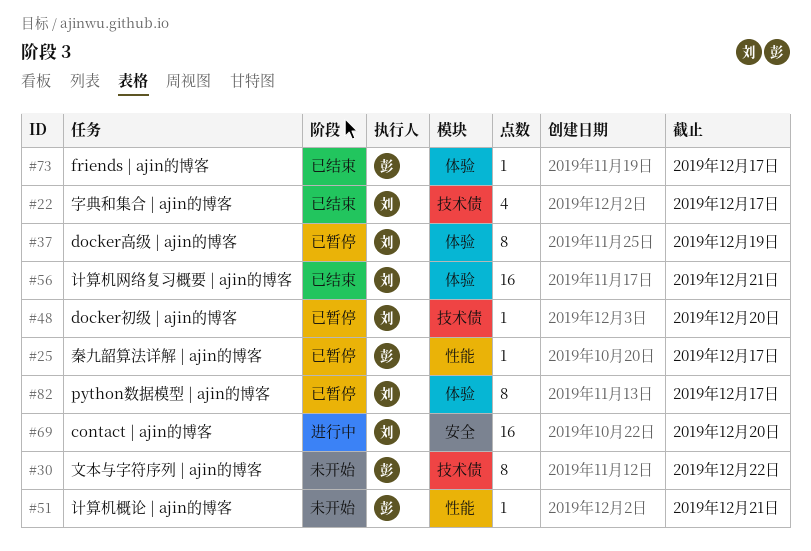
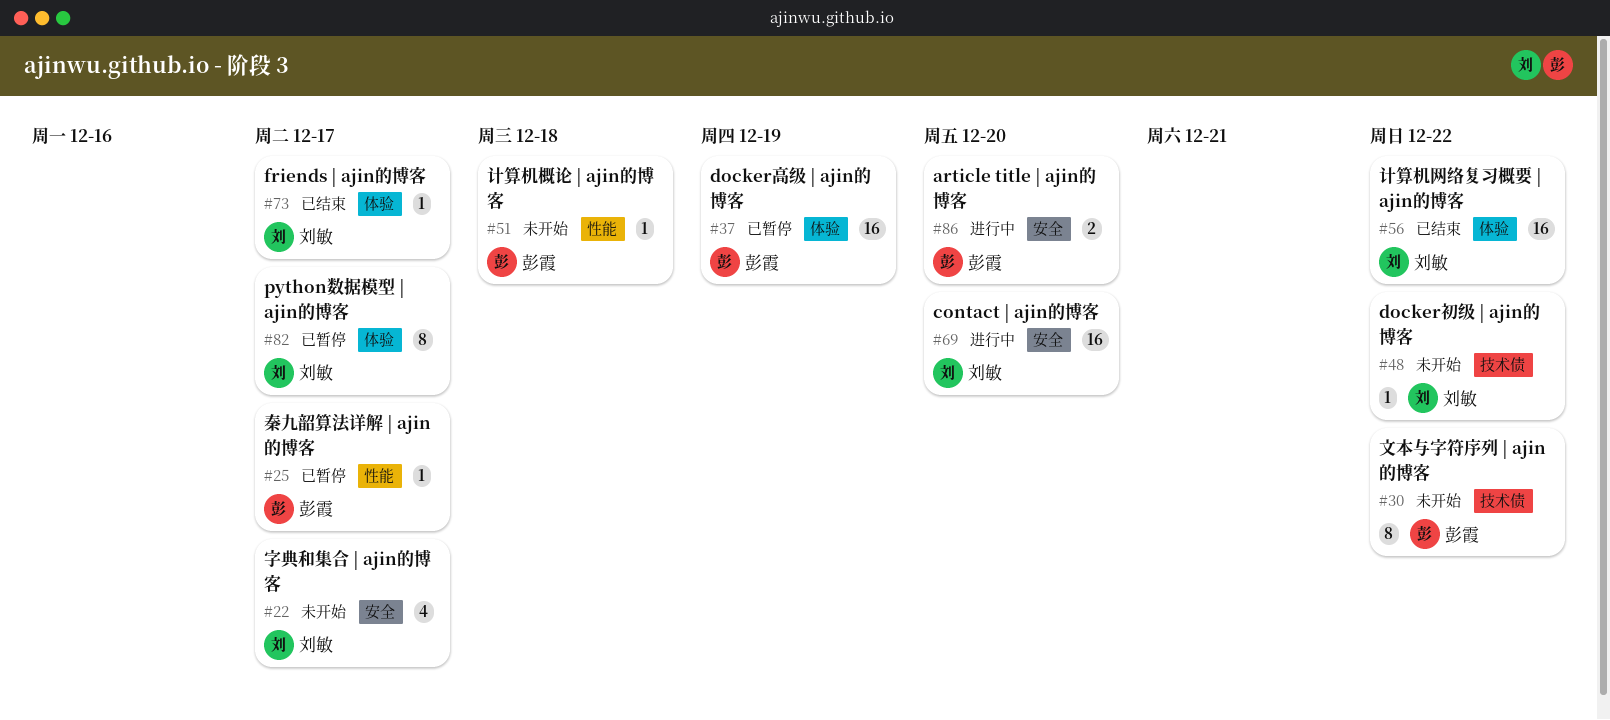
#22, status: 已结束 -> 未开始
#22, label: 技术债 -> 安全
#37, owner: 刘敏 -> 彭霞
#37, estimate: 8 -> 16
#48, status: 已暂停 -> 未开始
#48, due: Dec 20 -> Dec 22
#51, due: Dec 21 -> Dec 18
#56, due: Dec 21 -> Dec 22
#73, owner: 彭霞 -> 刘敏
#86: none -> present

